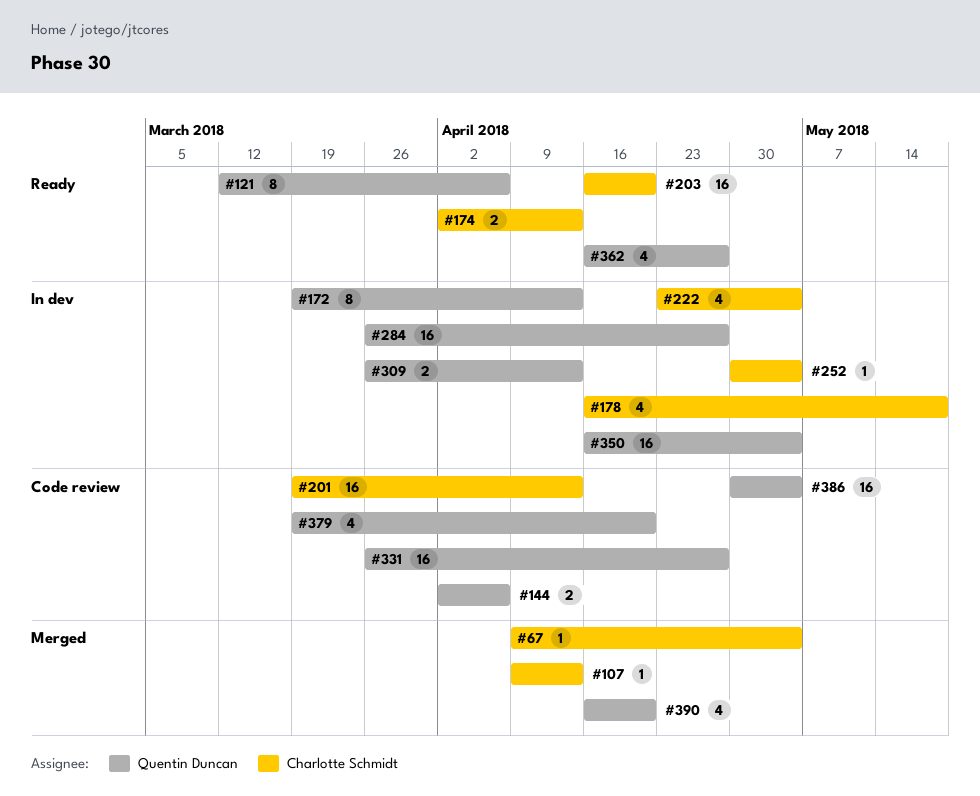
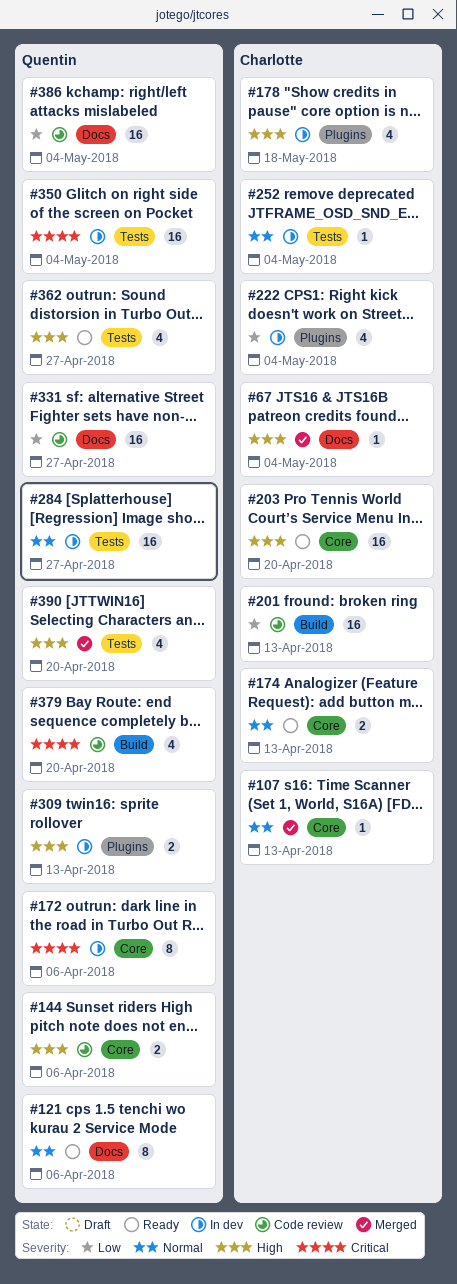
#172, due: Apr 13 -> Apr 6

